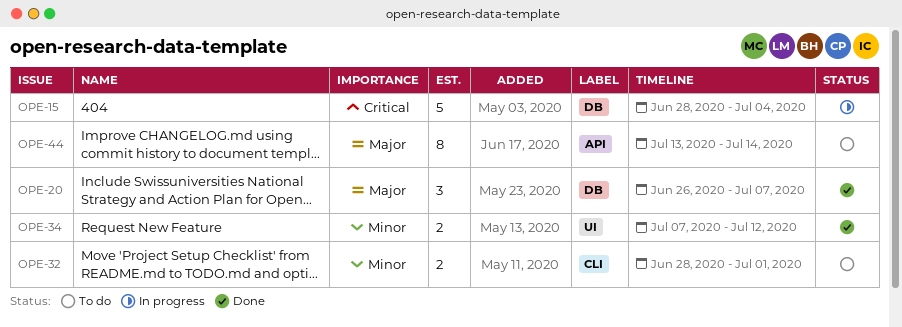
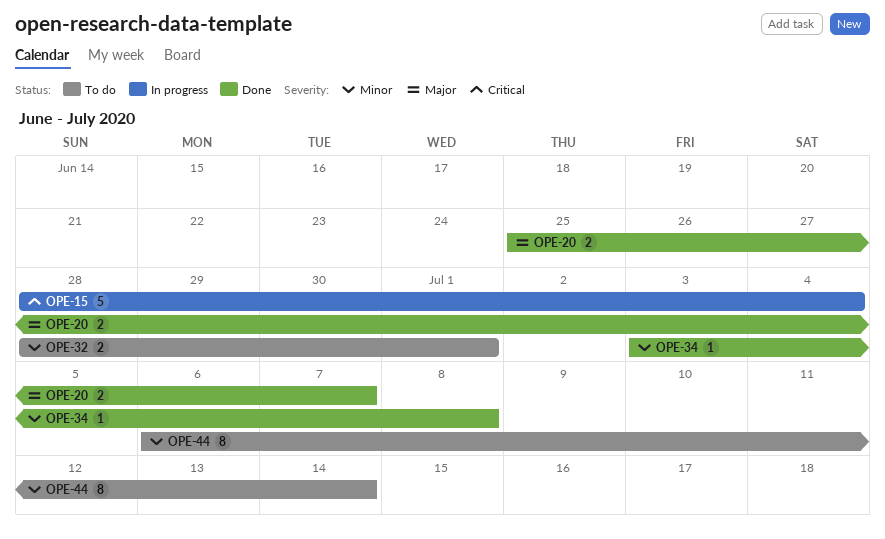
OPE-20, estimate: 3 -> 2
OPE-20, start: Jun 26 -> Jun 25
OPE-34, estimate: 2 -> 1
OPE-34, start: Jul 7 -> Jul 3
OPE-34, due: Jul 12 -> Jul 8
OPE-44, priority: Major -> Minor
OPE-44, start: Jul 13 -> Jul 6

